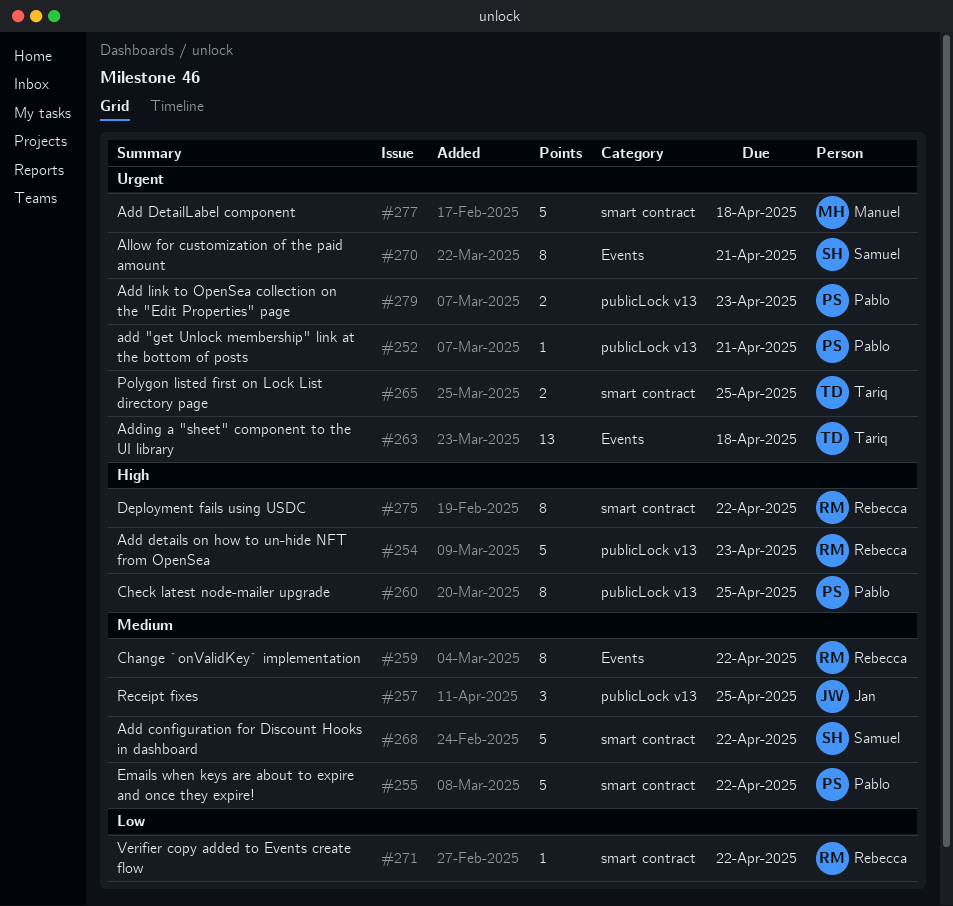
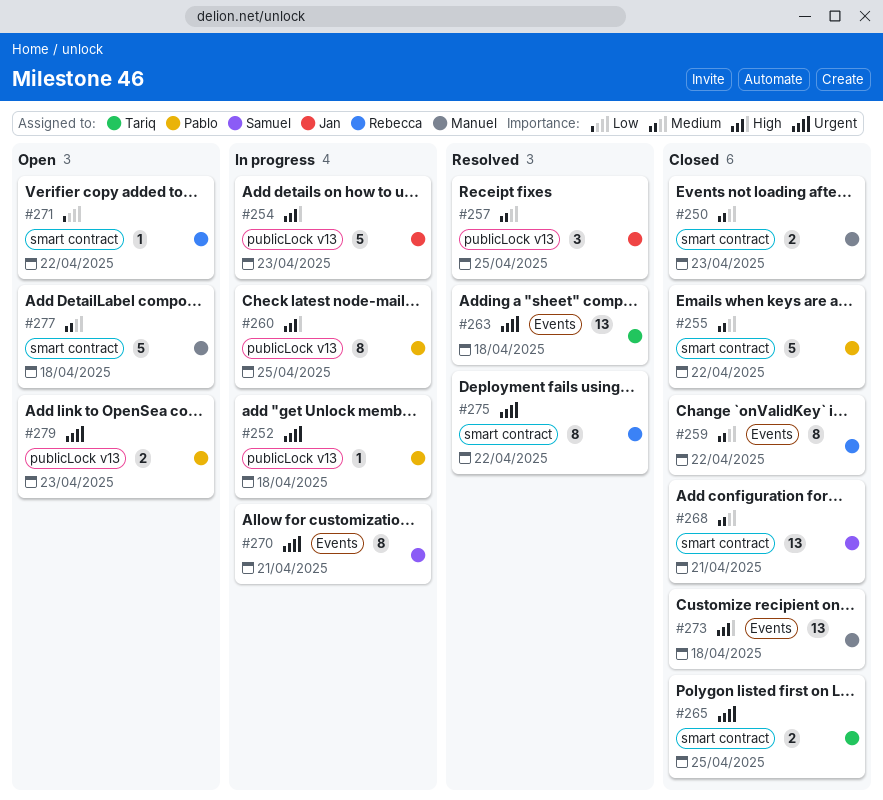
#250: none -> present
#252, due: Apr 21 -> Apr 18
#254, owner: Rebecca -> Jan
#268, estimate: 5 -> 13
#268, due: Apr 22 -> Apr 21
#273: none -> present
#275, priority: High -> Urgent
#277, priority: Urgent -> Medium

